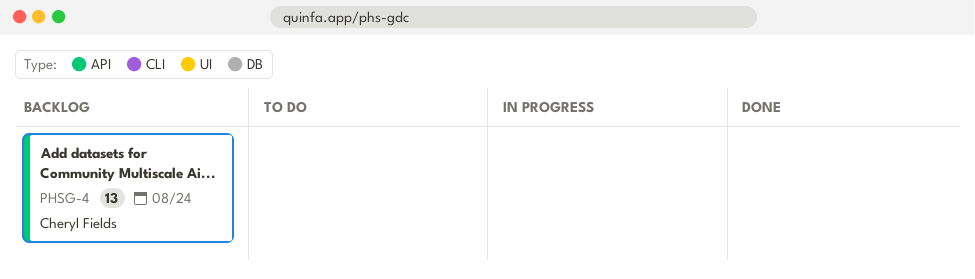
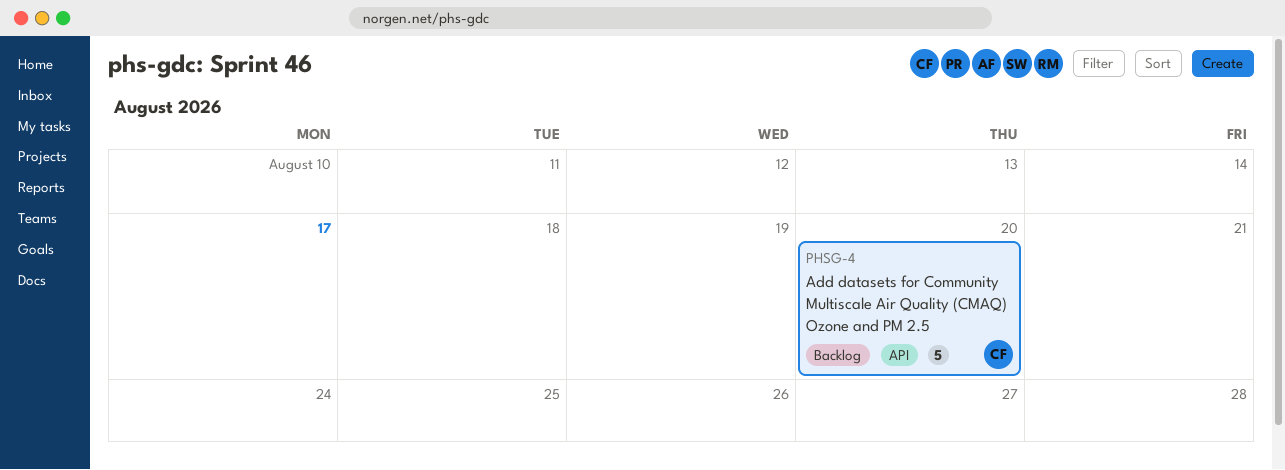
PHSG-4, estimate: 13 -> 5
PHSG-4, due: Aug 24 -> Aug 20

